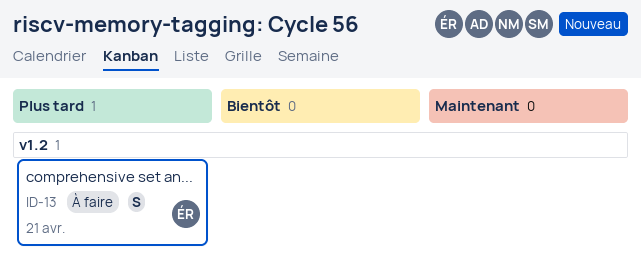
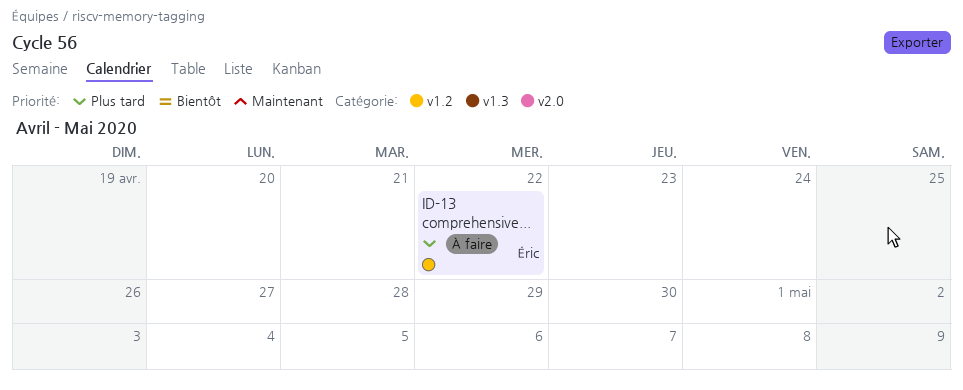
ID-13, due: Apr 21 -> Apr 22

